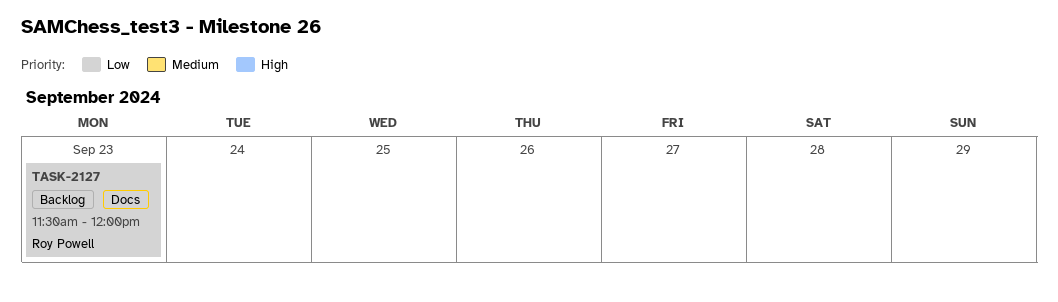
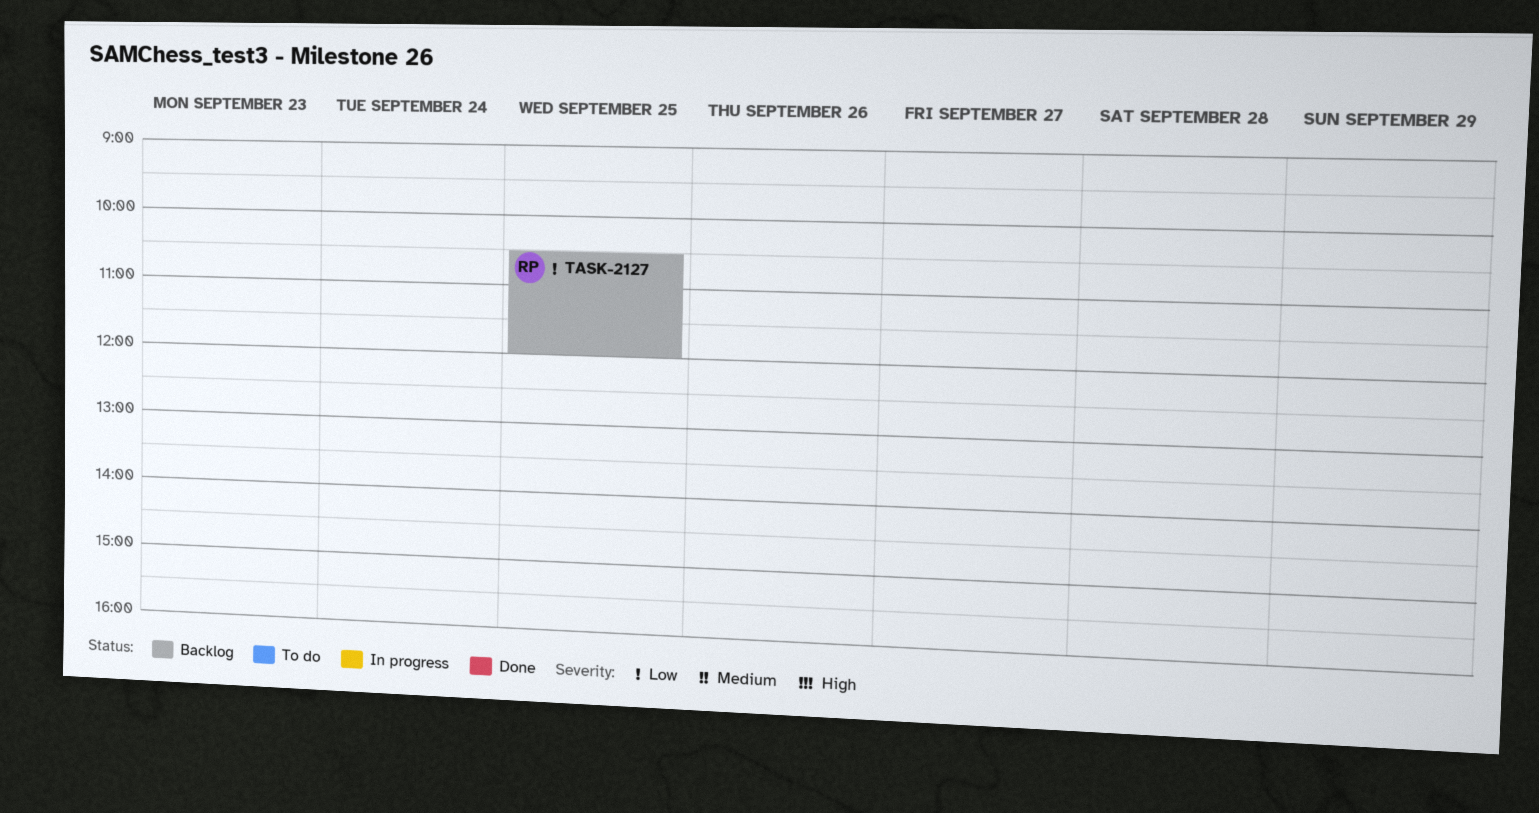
TASK-2127, day: Sep 23 -> Sep 25
TASK-2127, begins: 11:30 -> 10:30

